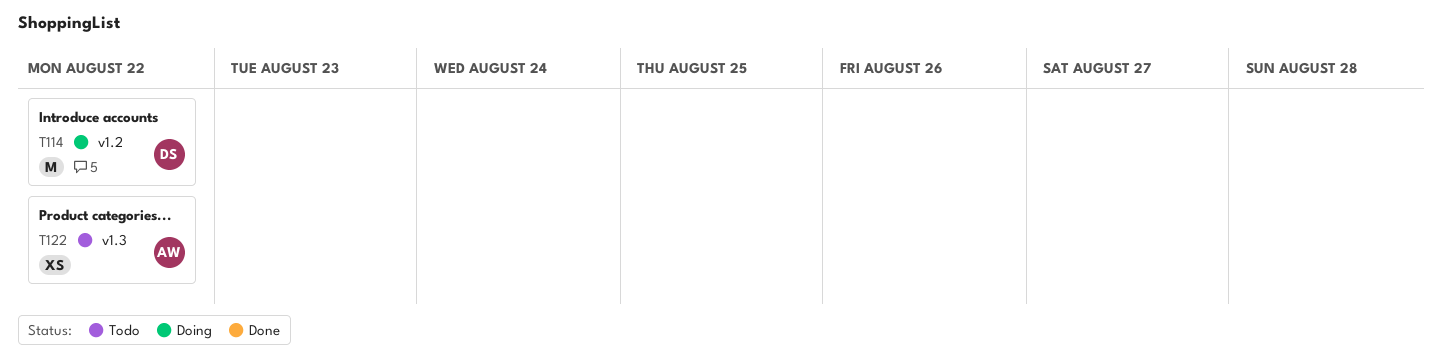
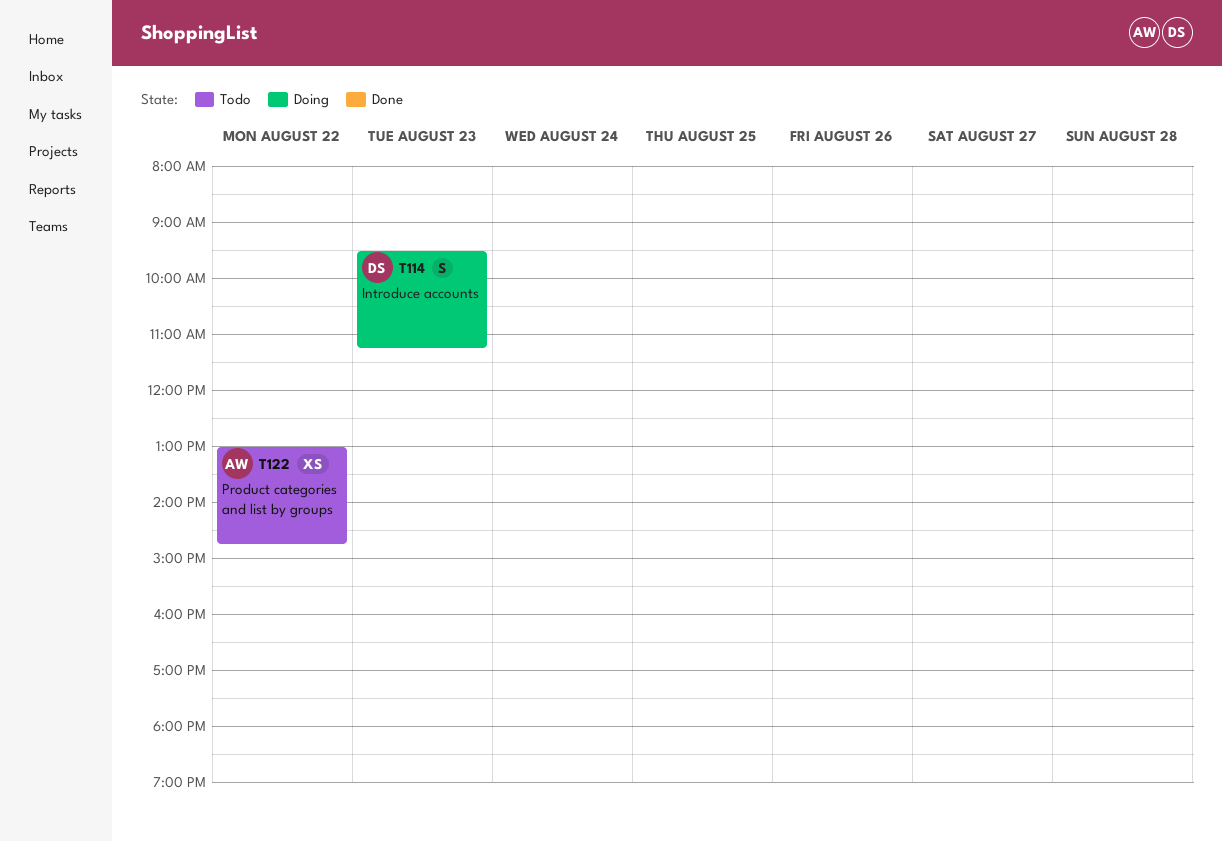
T114, estimate: M -> S
T114, day: Aug 22 -> Aug 23

